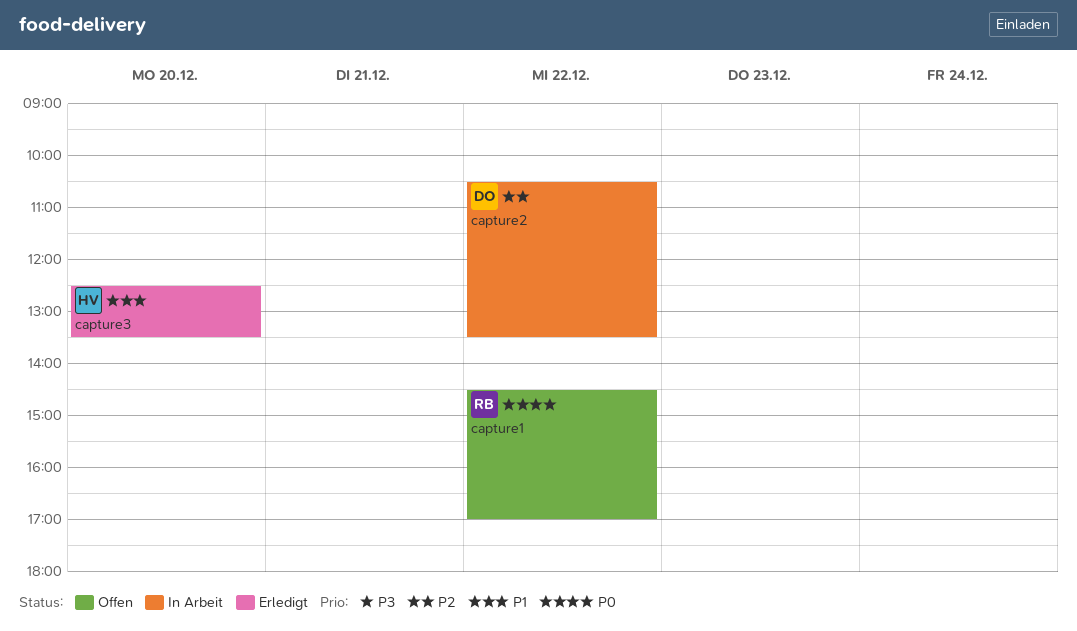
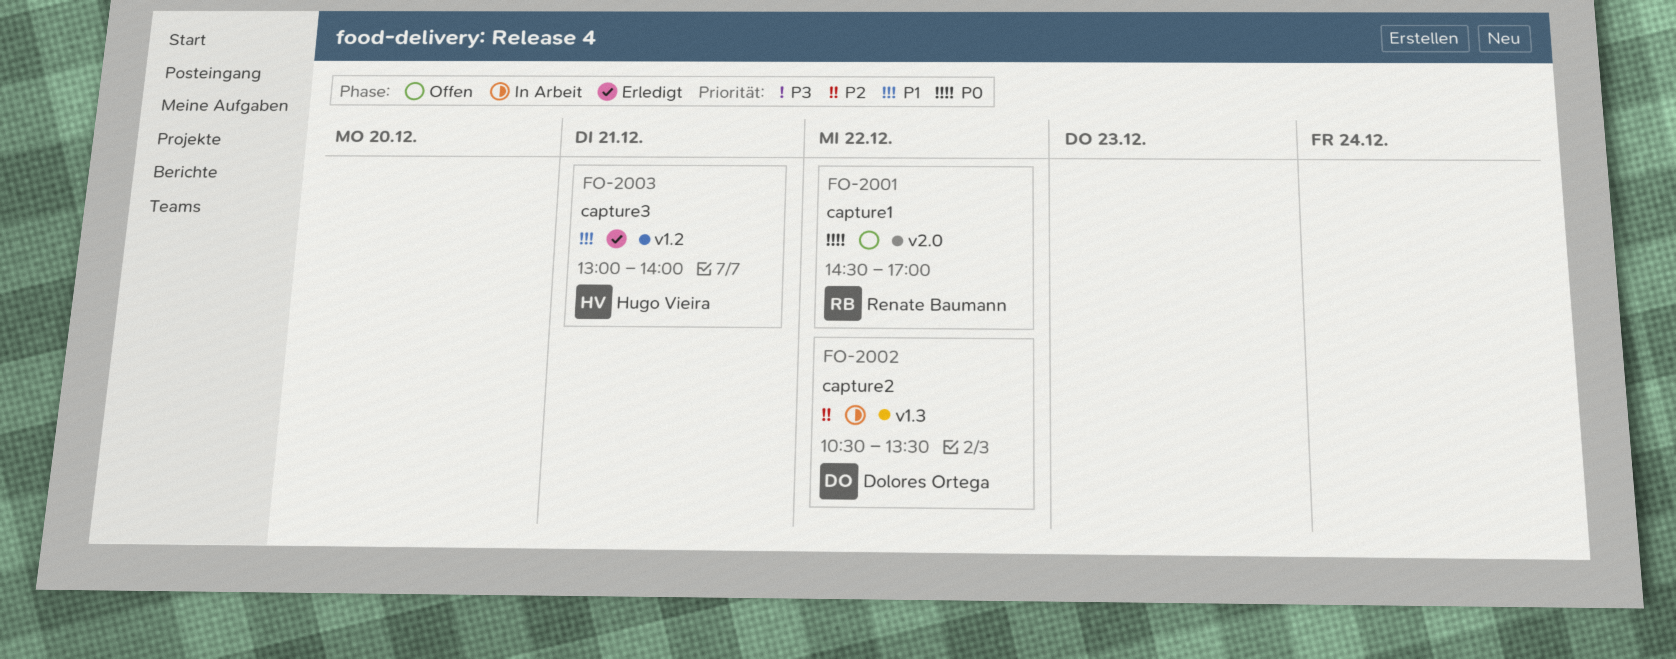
capture3, day: Dec 20 -> Dec 21
capture3, begins: 12:30 -> 13:00
capture3, ends: 13:30 -> 14:00

